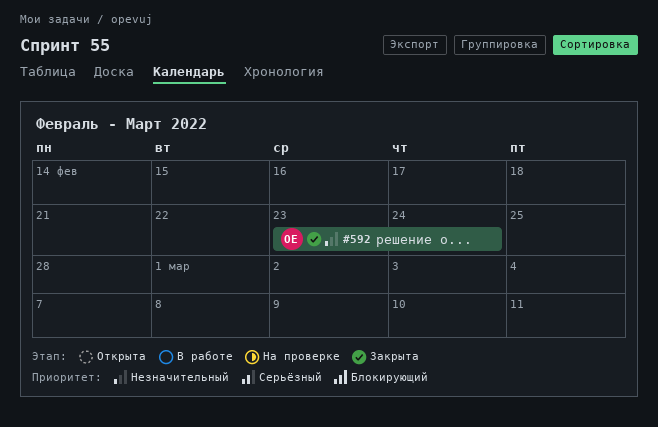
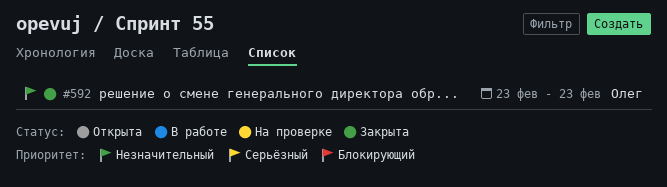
#592, due: Feb 24 -> Feb 23

